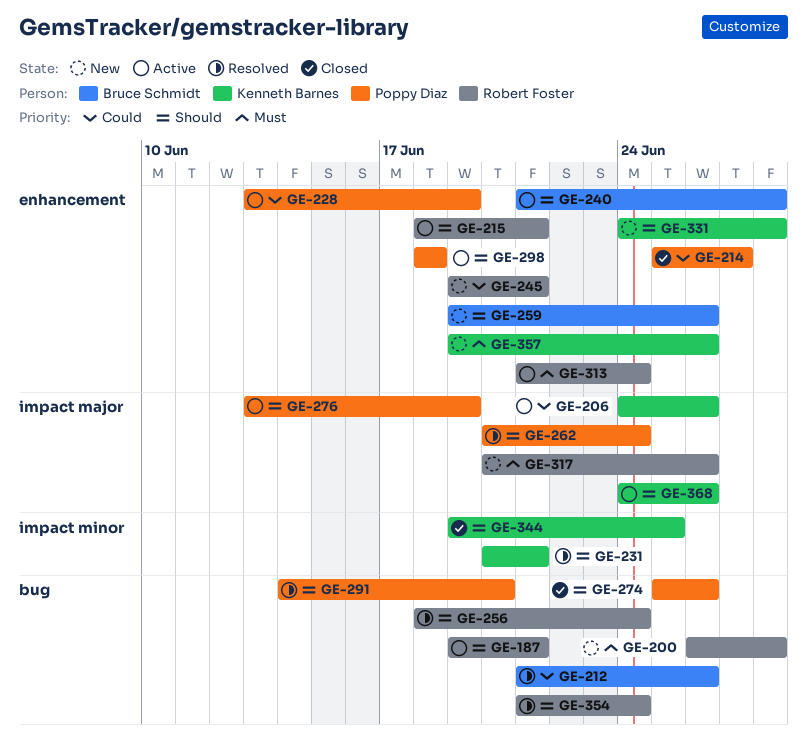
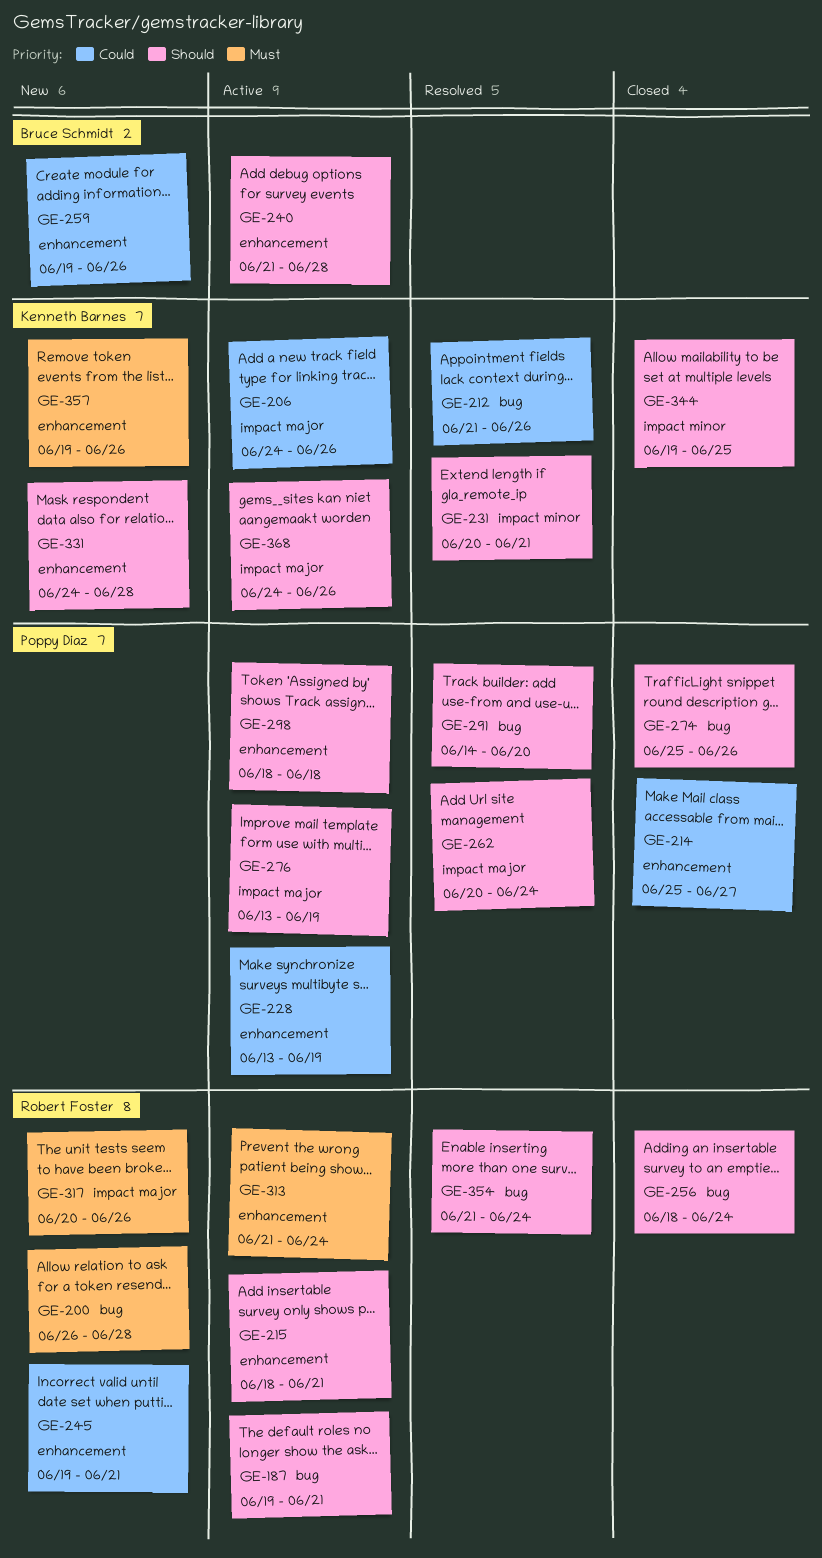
GE-212, owner: Bruce Schmidt -> Kenneth Barnes
GE-256, status: Resolved -> Closed
GE-259, priority: Should -> Could

